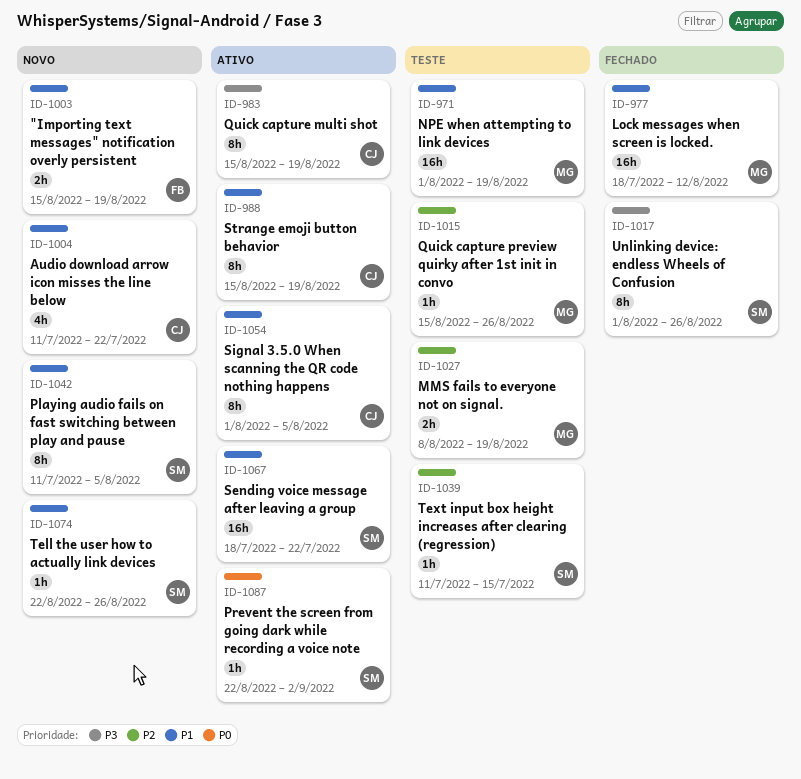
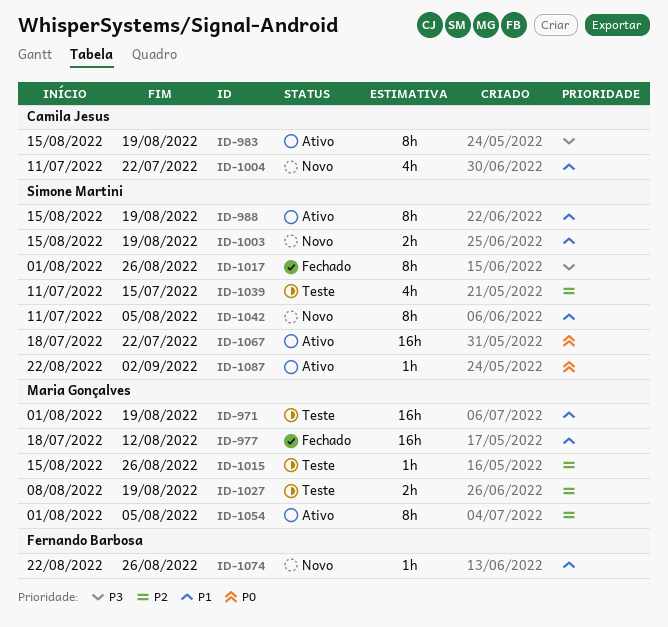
ID-988, owner: Camila Jesus -> Simone Martini
ID-1003, owner: Fernando Barbosa -> Simone Martini
ID-1039, estimate: 1h -> 4h
ID-1054, owner: Camila Jesus -> Maria Gonçalves
ID-1054, priority: P1 -> P2
ID-1067, priority: P1 -> P0
ID-1074, owner: Simone Martini -> Fernando Barbosa

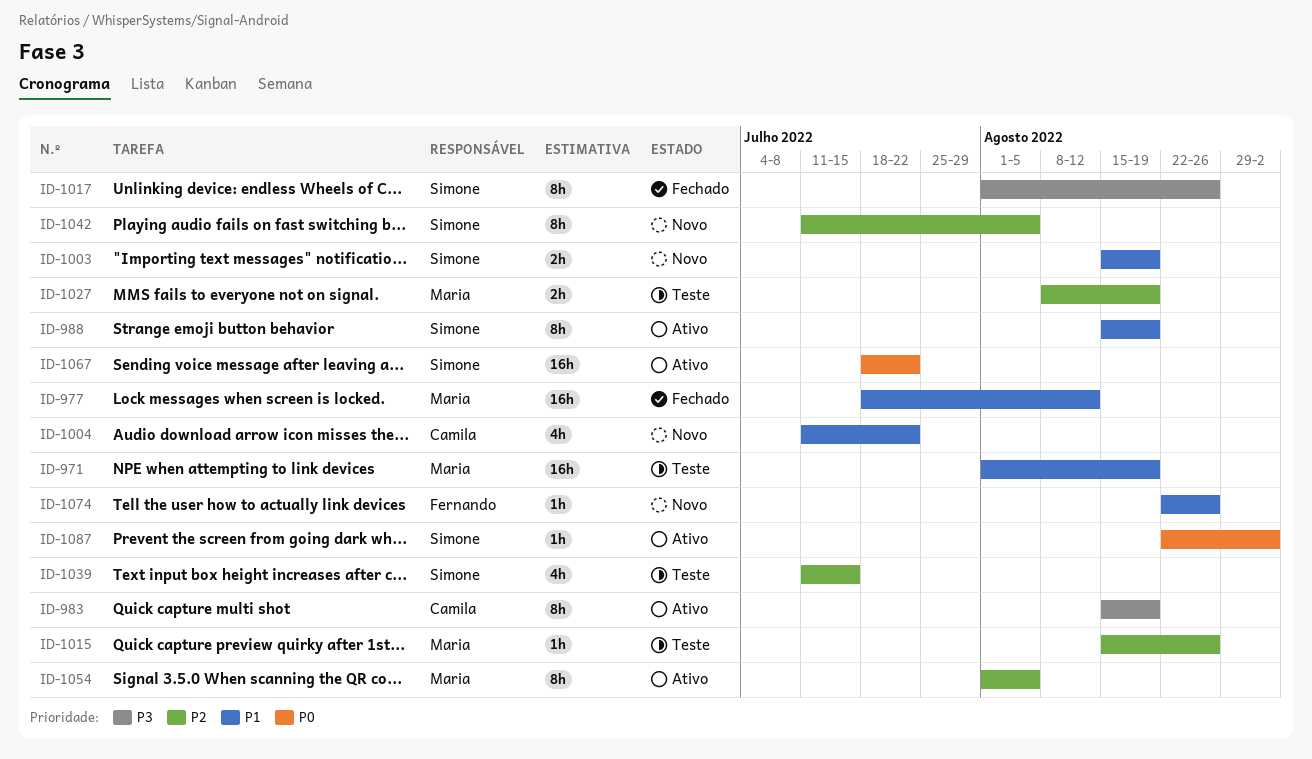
ID-1042, priority: P1 -> P2

